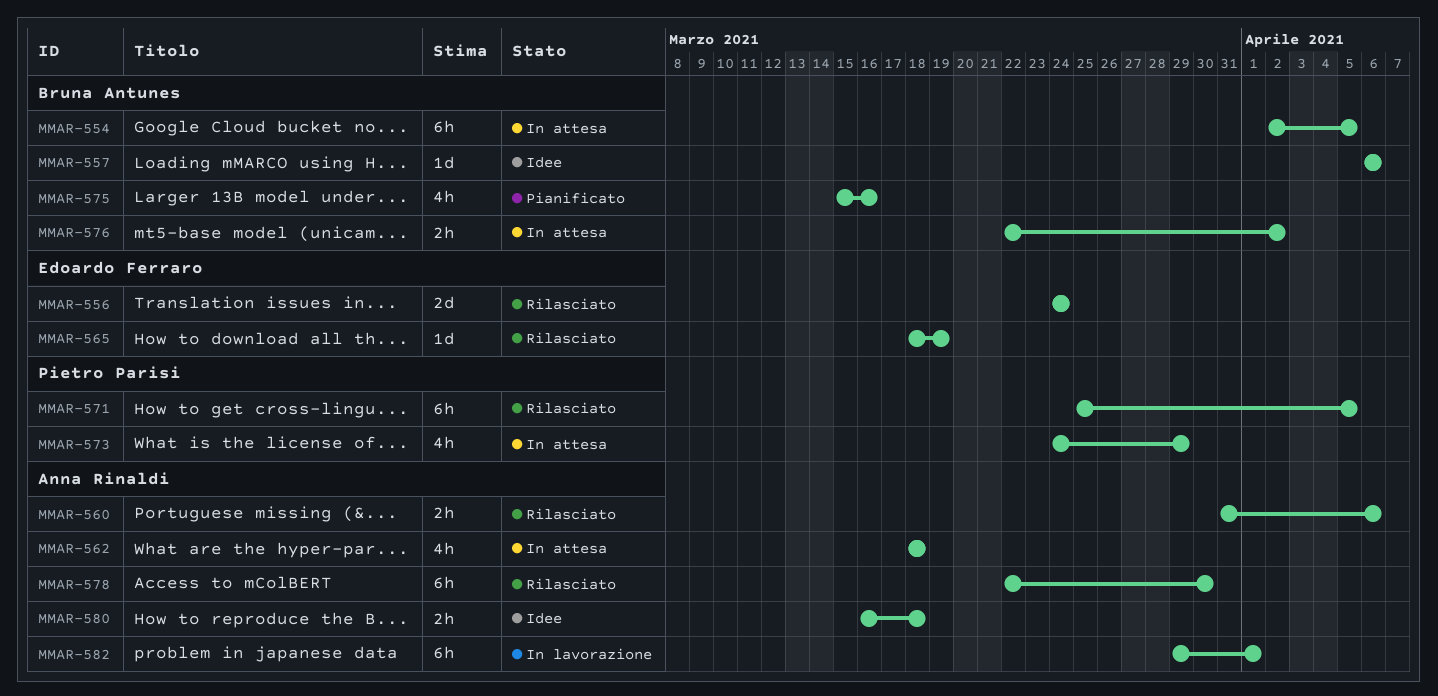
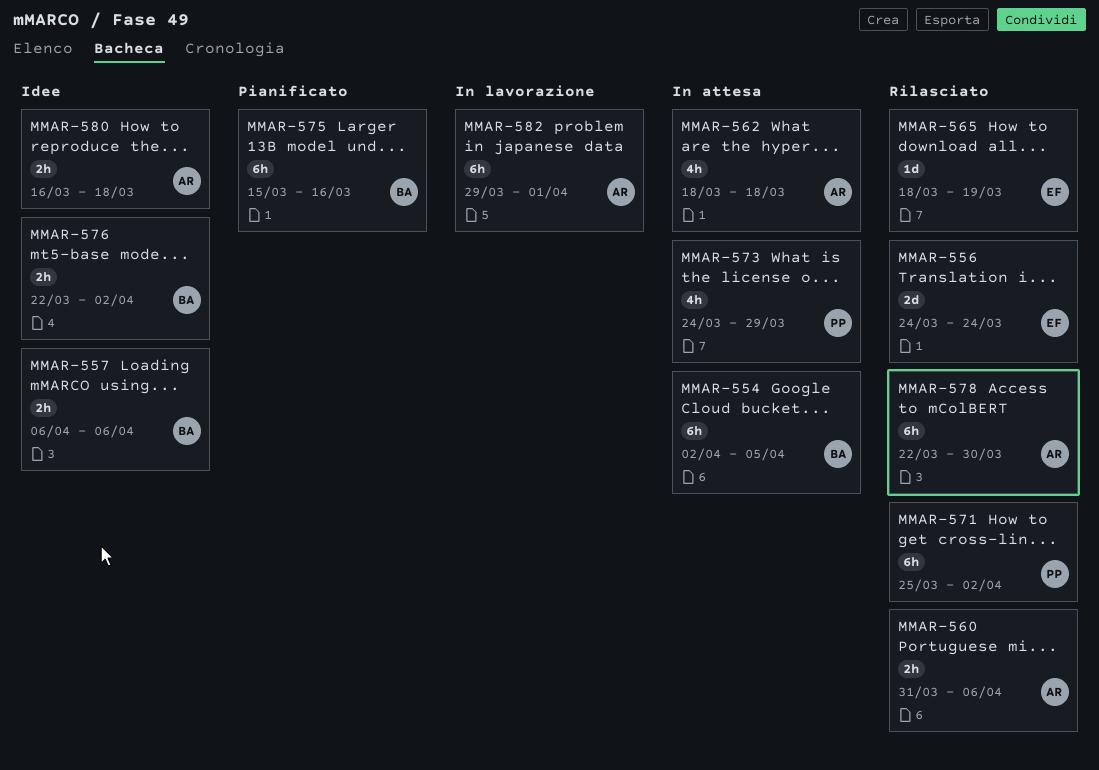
MMAR-557, estimate: 1d -> 2h
MMAR-571, due: Apr 5 -> Apr 2
MMAR-575, estimate: 4h -> 6h
MMAR-576, status: In attesa -> Idee

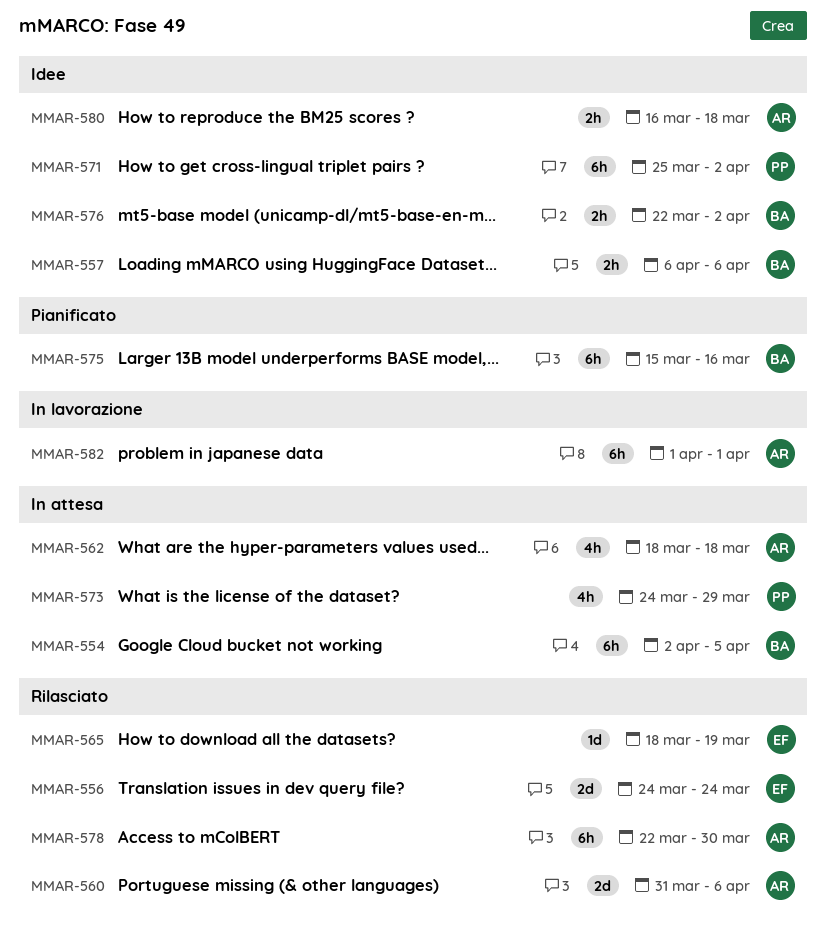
MMAR-560, estimate: 2h -> 2d
MMAR-571, status: Rilasciato -> Idee
MMAR-582, start: Mar 29 -> Apr 1

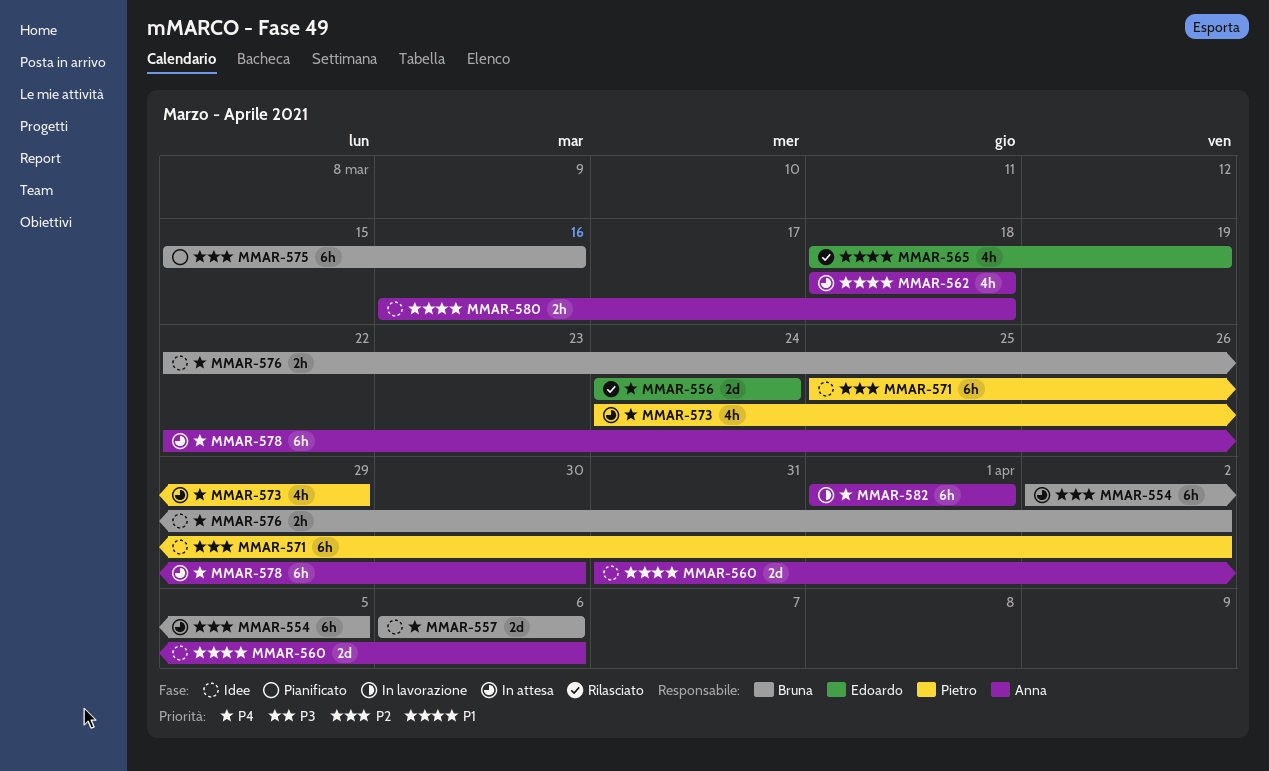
MMAR-557, estimate: 2h -> 2d
MMAR-560, status: Rilasciato -> Idee
MMAR-565, estimate: 1d -> 4h
MMAR-578, status: Rilasciato -> In attesa

